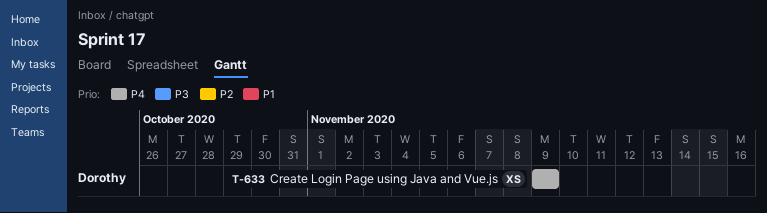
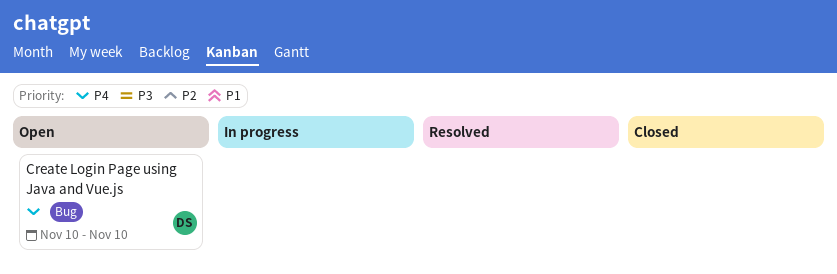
Create Login Page using Java and Vue.js, start: Nov 9 -> Nov 10
Create Login Page using Java and Vue.js, due: Nov 9 -> Nov 10

